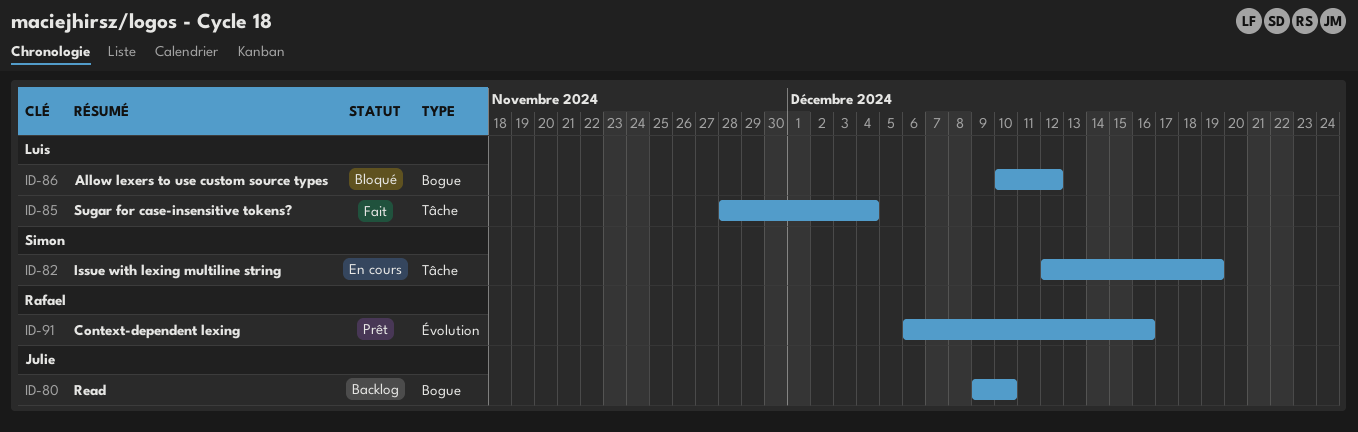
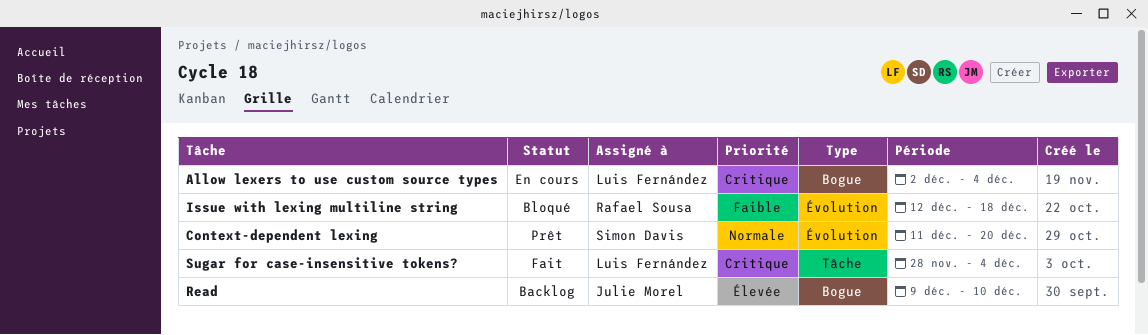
Allow lexers to use custom source types, status: Bloqué -> En cours
Allow lexers to use custom source types, start: Dec 10 -> Dec 2
Allow lexers to use custom source types, due: Dec 12 -> Dec 4
Context-dependent lexing, owner: Rafael Sousa -> Simon Davis
Context-dependent lexing, start: Dec 6 -> Dec 11
Context-dependent lexing, due: Dec 16 -> Dec 20
Issue with lexing multiline string, status: En cours -> Bloqué
Issue with lexing multiline string, owner: Simon Davis -> Rafael Sousa
Issue with lexing multiline string, label: Tâche -> Évolution
Issue with lexing multiline string, due: Dec 19 -> Dec 18

